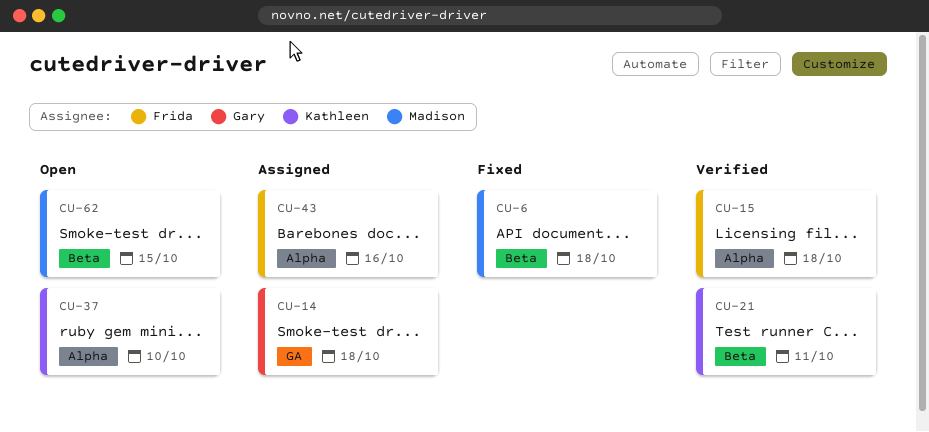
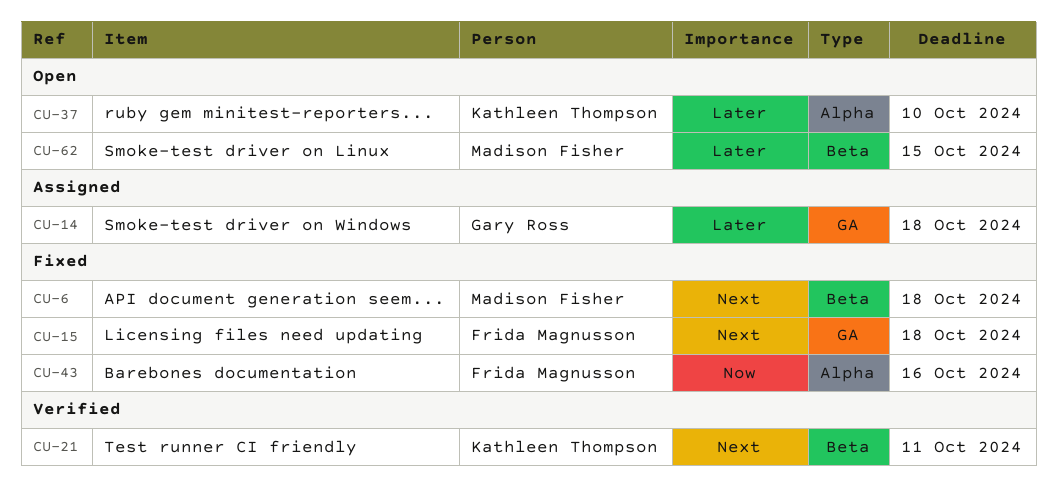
CU-15, status: Verified -> Fixed
CU-15, label: Alpha -> GA
CU-43, status: Assigned -> Fixed

